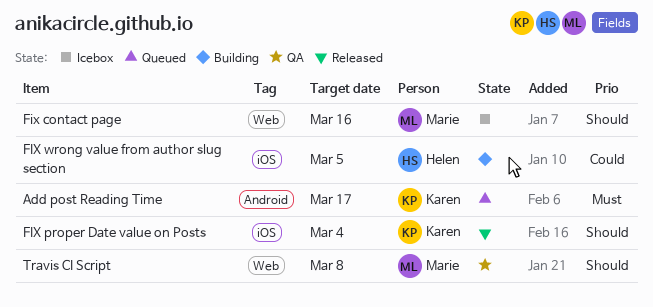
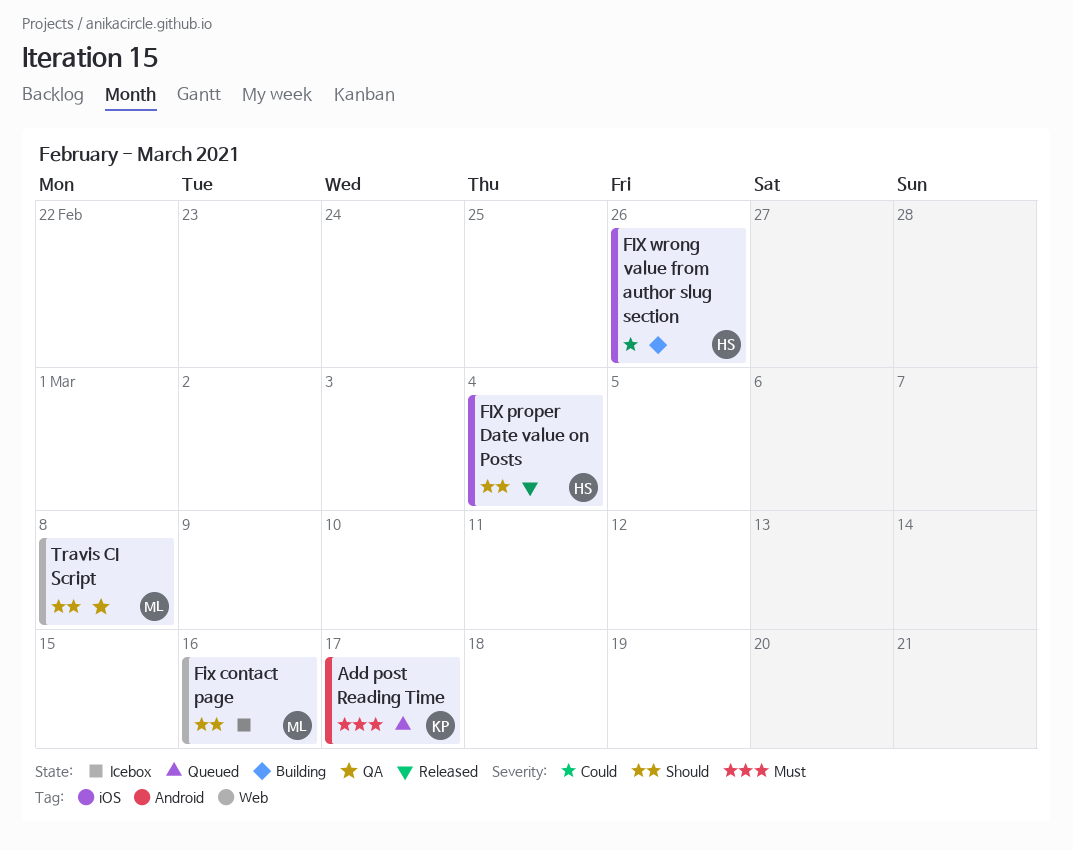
FIX proper Date value on Posts, owner: Karen -> Helen
FIX wrong value from author slug section, due: Mar 5 -> Feb 26

